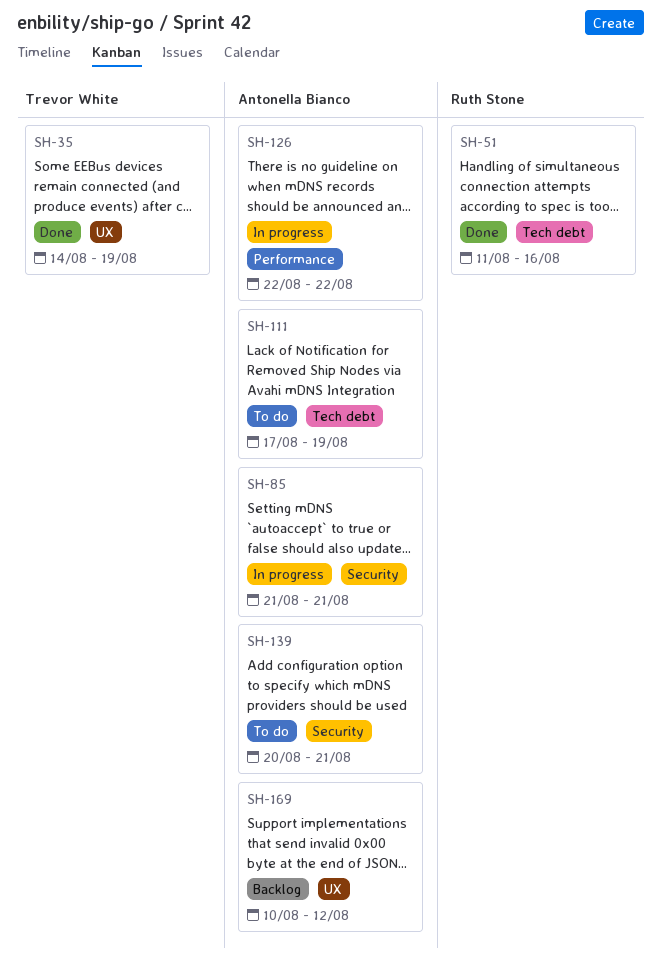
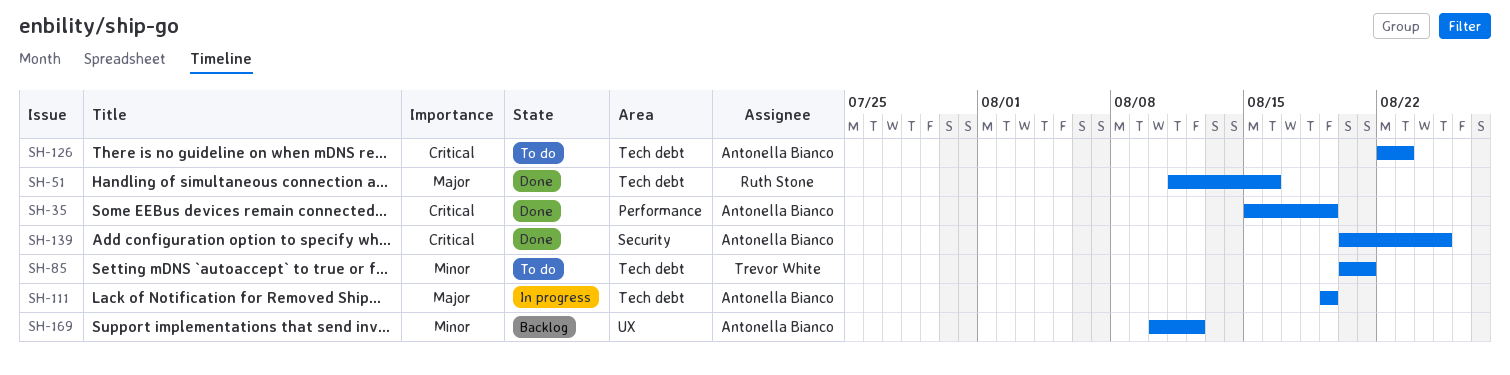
SH-35, owner: Trevor White -> Antonella Bianco
SH-35, label: UX -> Performance
SH-35, start: Aug 14 -> Aug 15
SH-85, status: In progress -> To do
SH-85, owner: Antonella Bianco -> Trevor White
SH-85, label: Security -> Tech debt
SH-85, start: Aug 21 -> Aug 20
SH-111, status: To do -> In progress
SH-111, start: Aug 17 -> Aug 19
SH-126, status: In progress -> To do
SH-126, label: Performance -> Tech debt
SH-126, due: Aug 22 -> Aug 23
SH-139, status: To do -> Done
SH-139, due: Aug 21 -> Aug 25

